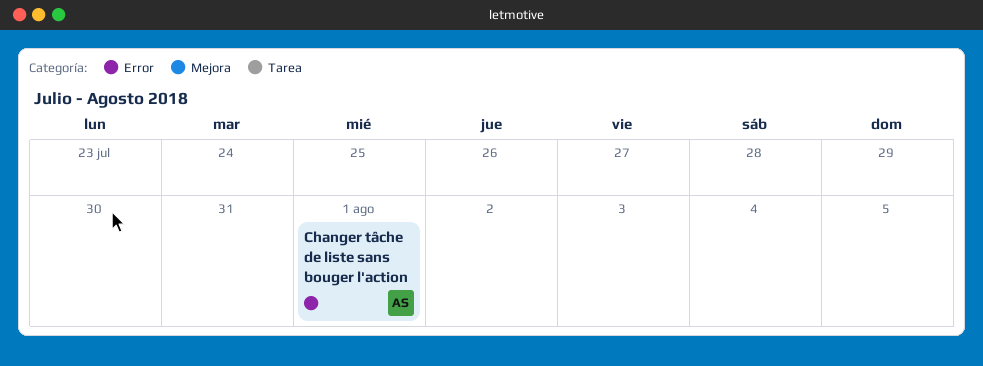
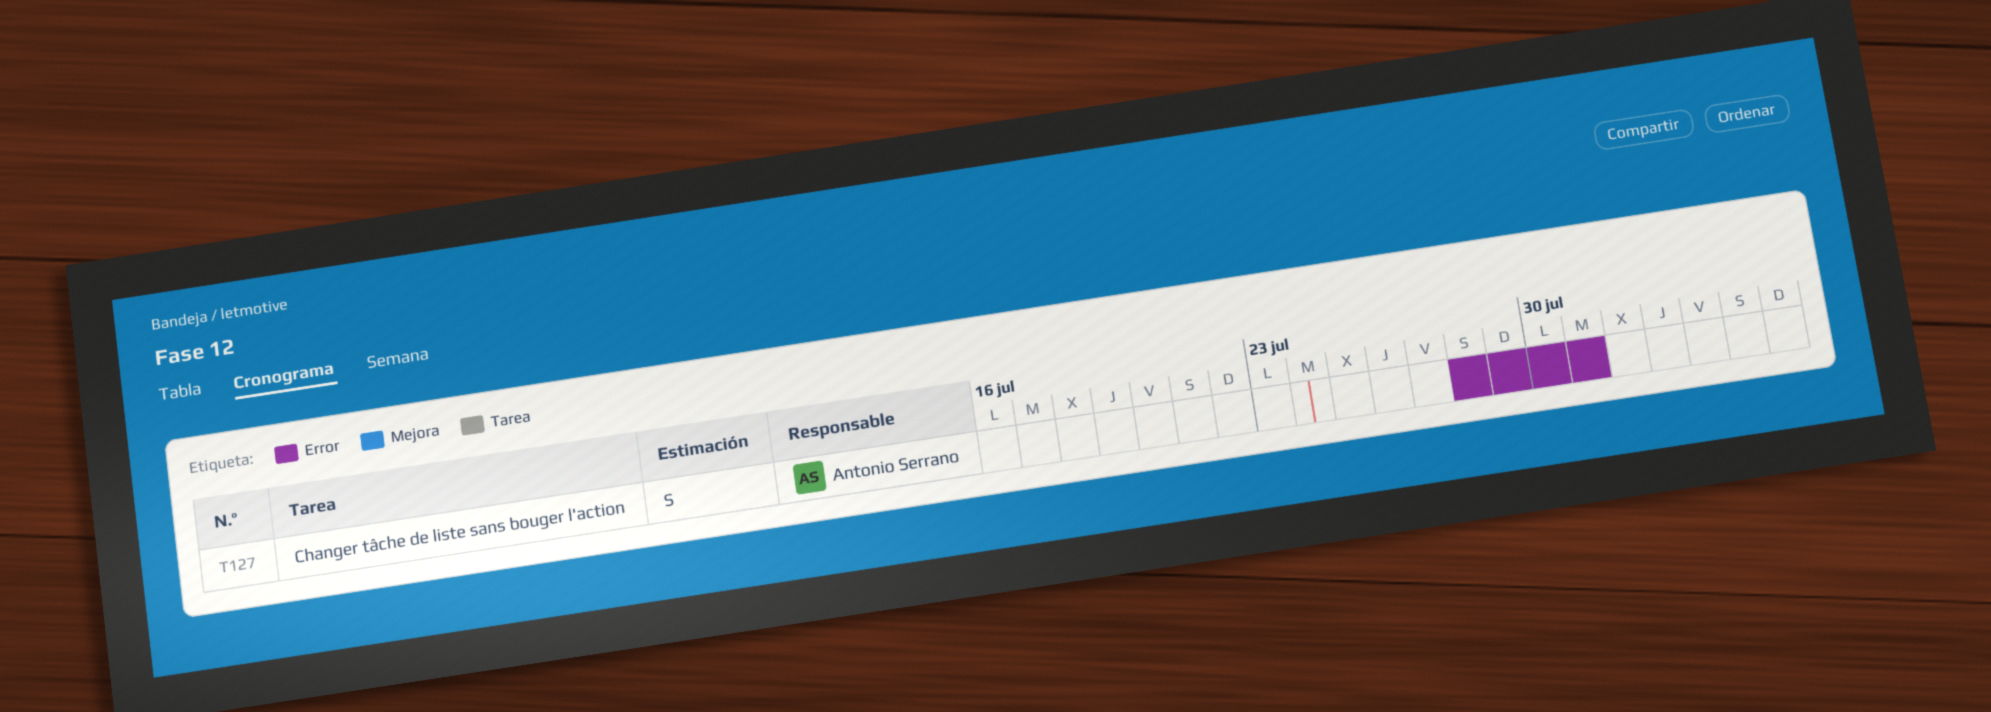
Changer tâche de liste sans bouger l'action, due: Aug 1 -> Jul 31

